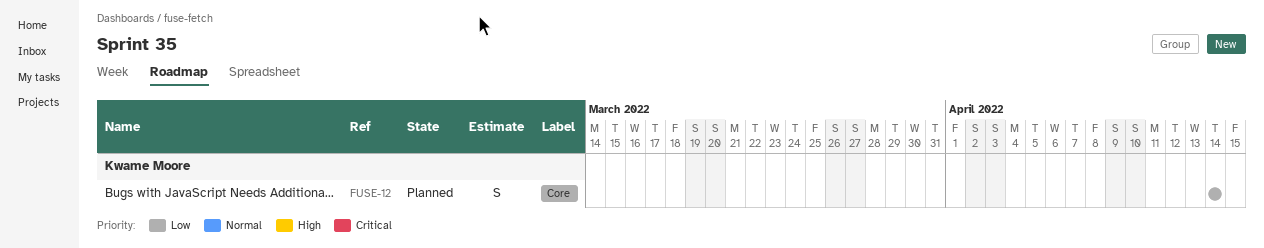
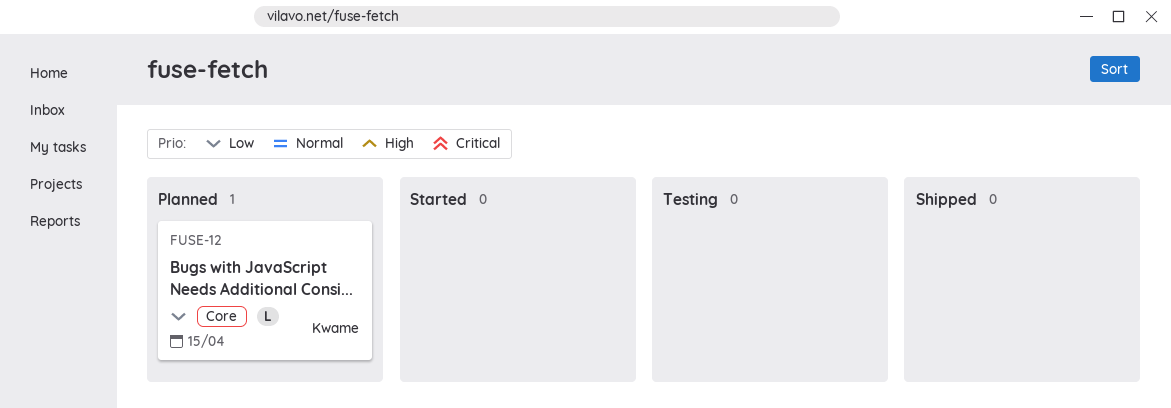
FUSE-12, estimate: S -> L
FUSE-12, due: Apr 14 -> Apr 15

